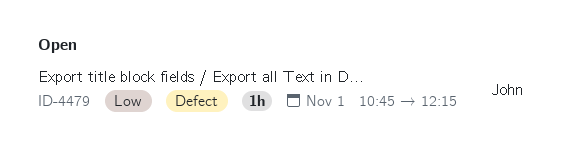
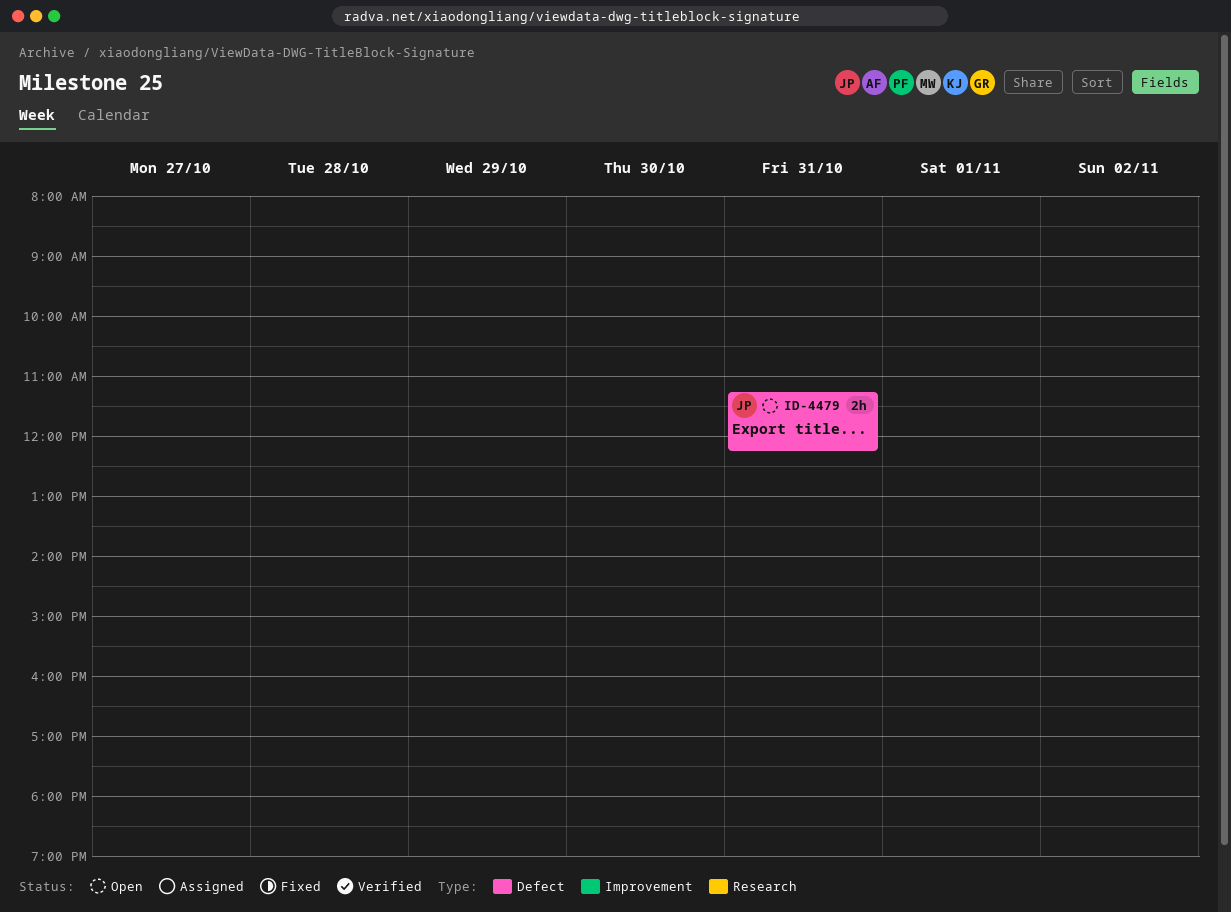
ID-4479, estimate: 1h -> 2h
ID-4479, day: Nov 1 -> Oct 31
ID-4479, begins: 10:45 -> 11:15

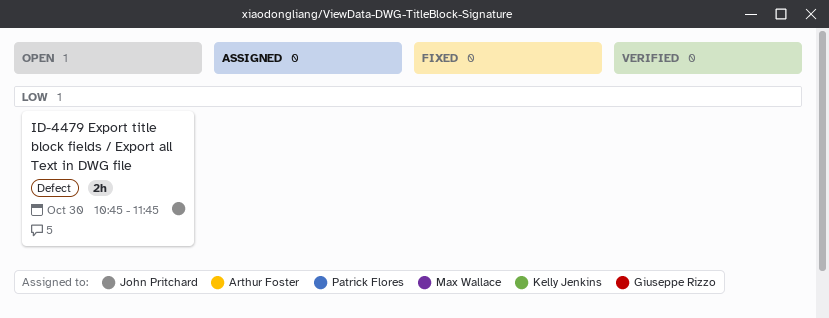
ID-4479, day: Oct 31 -> Oct 30
ID-4479, begins: 11:15 -> 10:45
ID-4479, ends: 12:15 -> 11:45

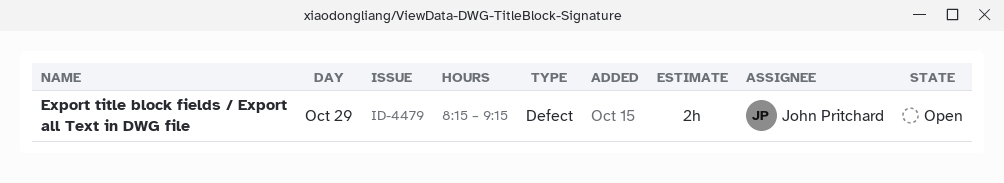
ID-4479, day: Oct 30 -> Oct 29
ID-4479, begins: 10:45 -> 08:15
ID-4479, ends: 11:45 -> 09:15

